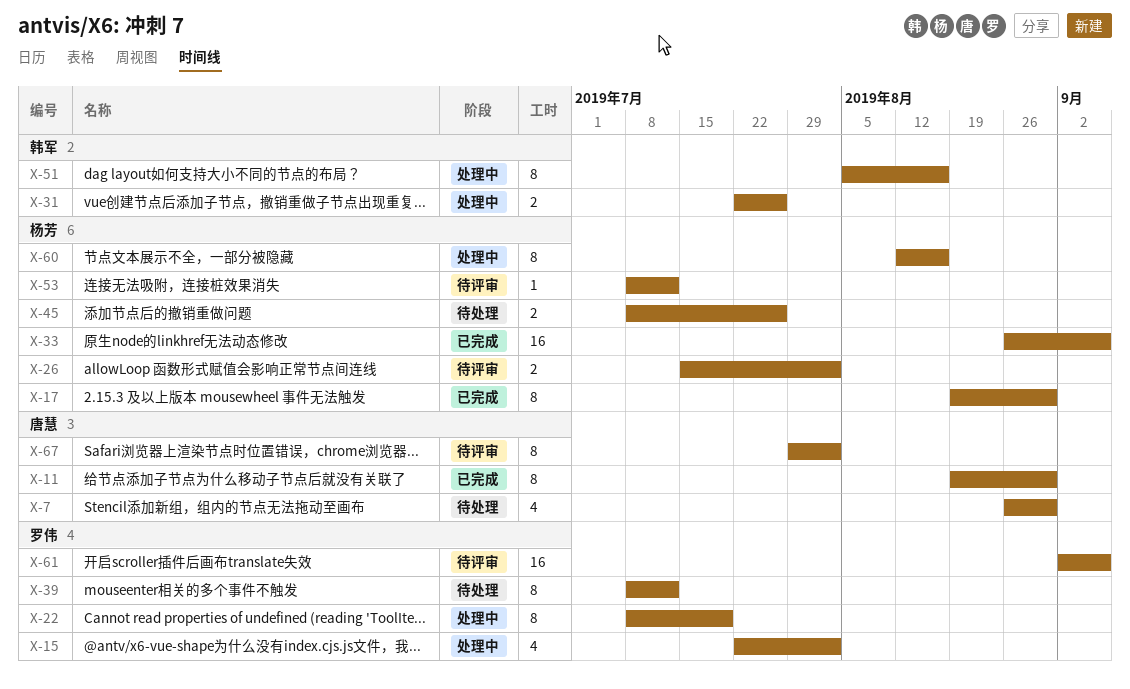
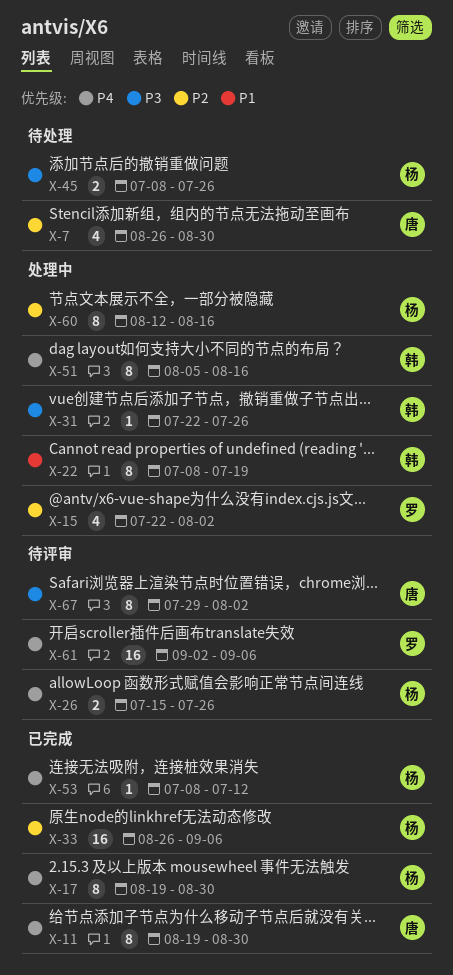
X-22, owner: 罗伟 -> 韩军
X-26, due: Aug 2 -> Jul 26
X-31, estimate: 2 -> 1
X-39: present -> none
X-53, status: 待评审 -> 已完成

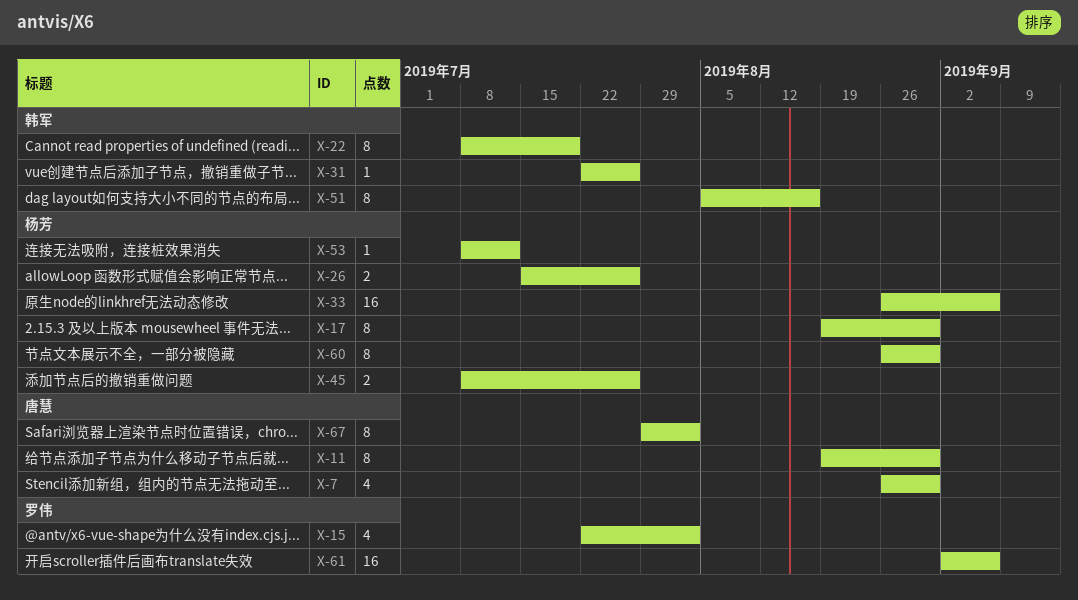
X-60, start: Aug 12 -> Aug 26
X-60, due: Aug 16 -> Aug 30

